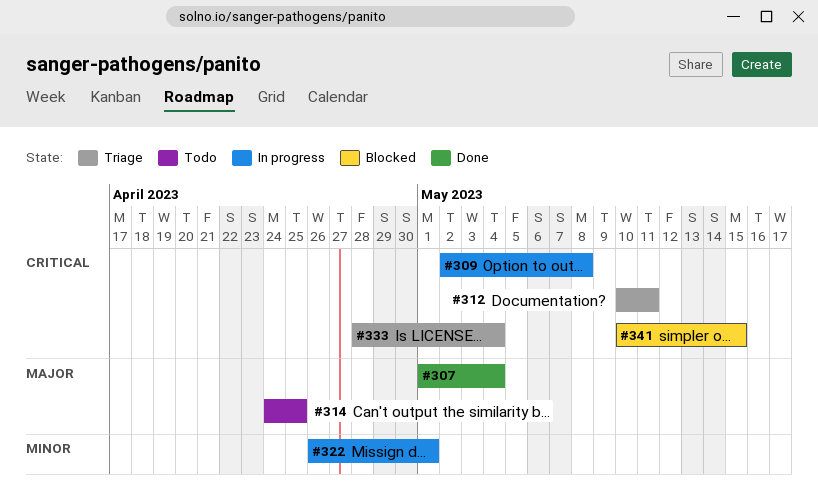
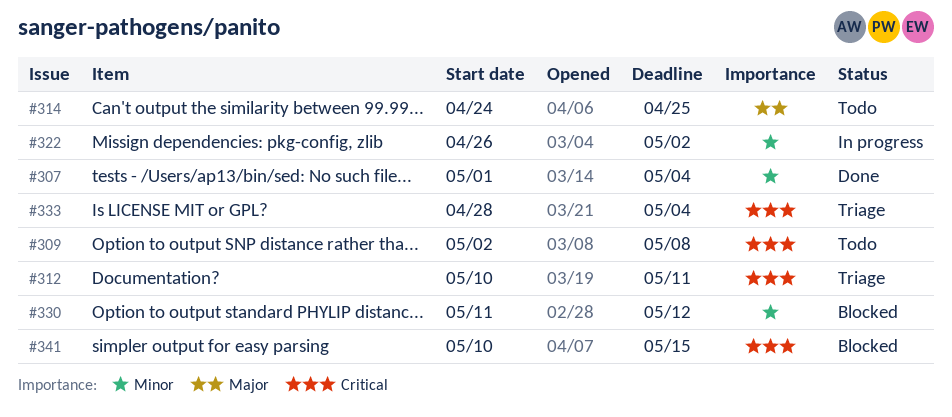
#307, priority: Major -> Minor
#309, status: In progress -> Todo
#322, due: May 1 -> May 2
#330: none -> present

